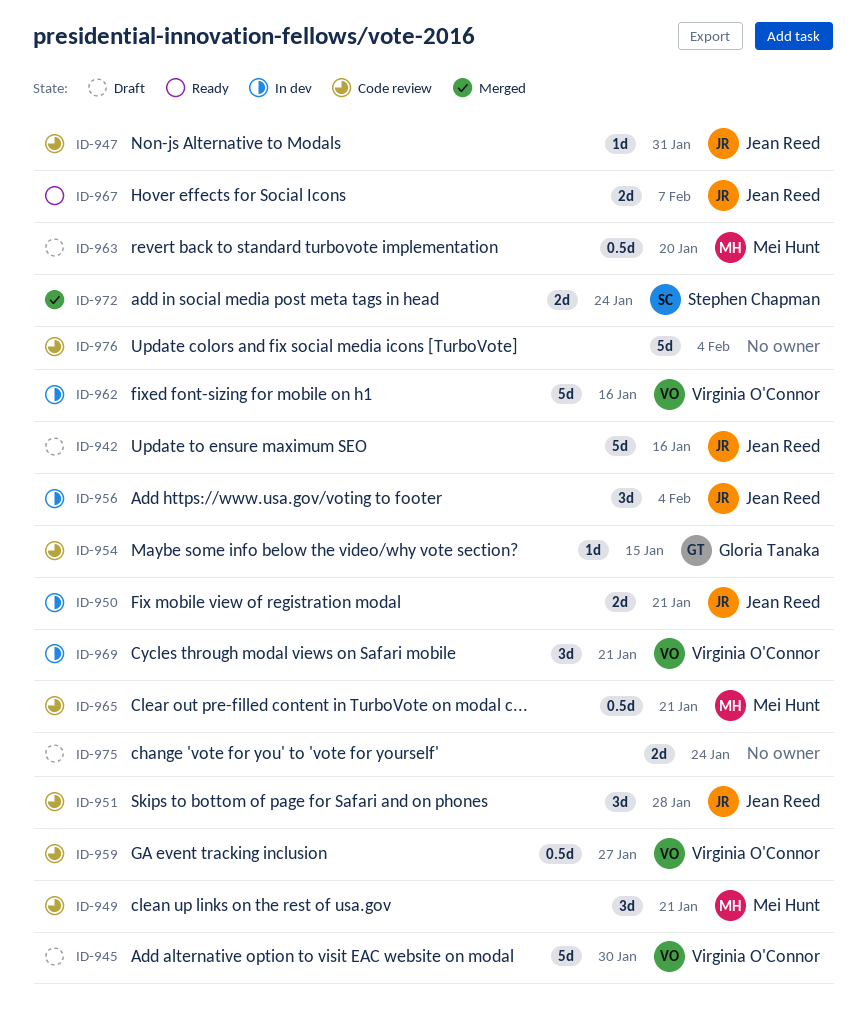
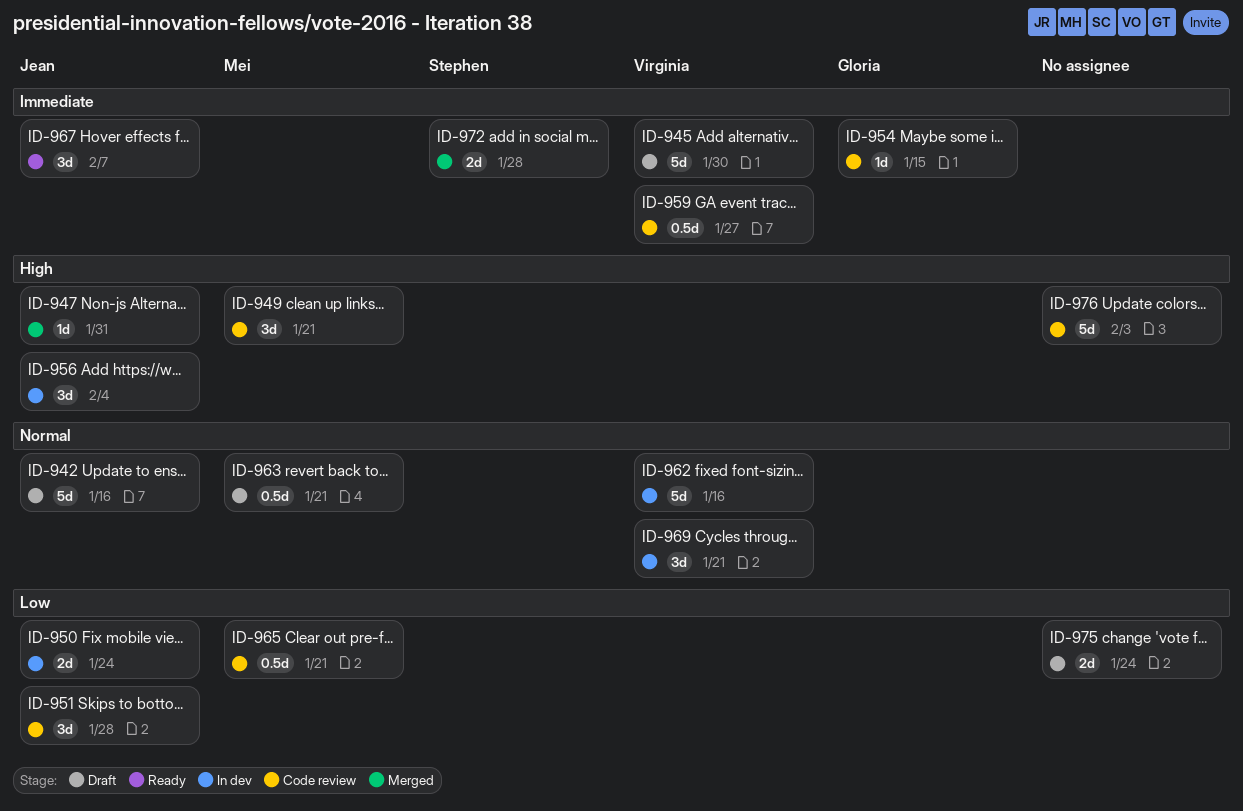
ID-947, status: Code review -> Merged
ID-950, due: Jan 21 -> Jan 24
ID-963, due: Jan 20 -> Jan 21
ID-967, estimate: 2d -> 3d
ID-972, due: Jan 24 -> Jan 28
ID-976, due: Feb 4 -> Feb 3

